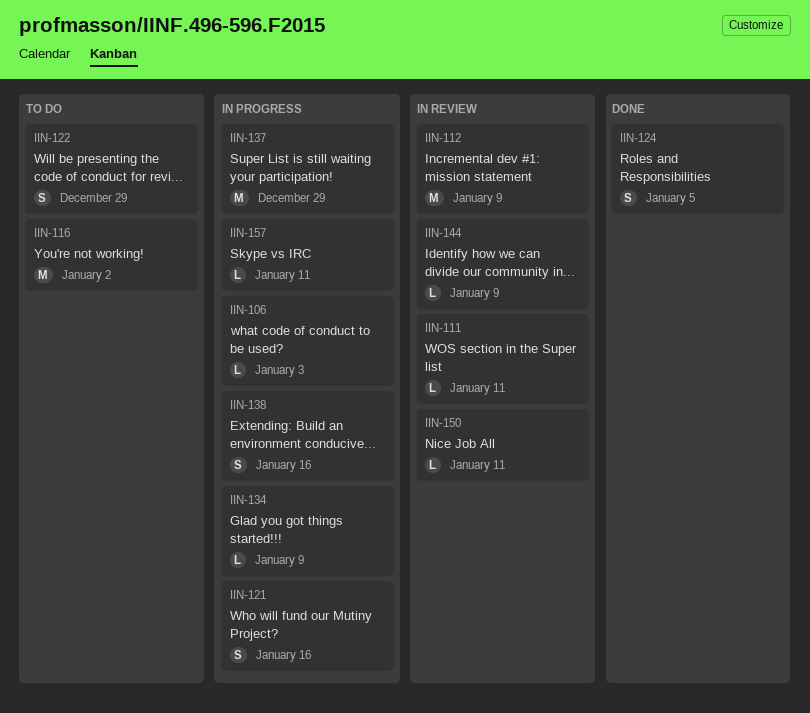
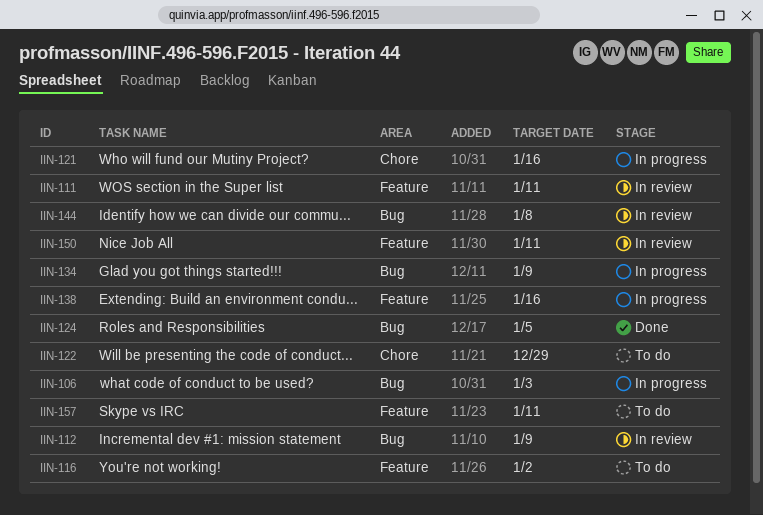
IIN-137: present -> none
IIN-144, due: Jan 9 -> Jan 8
IIN-157, status: In progress -> To do

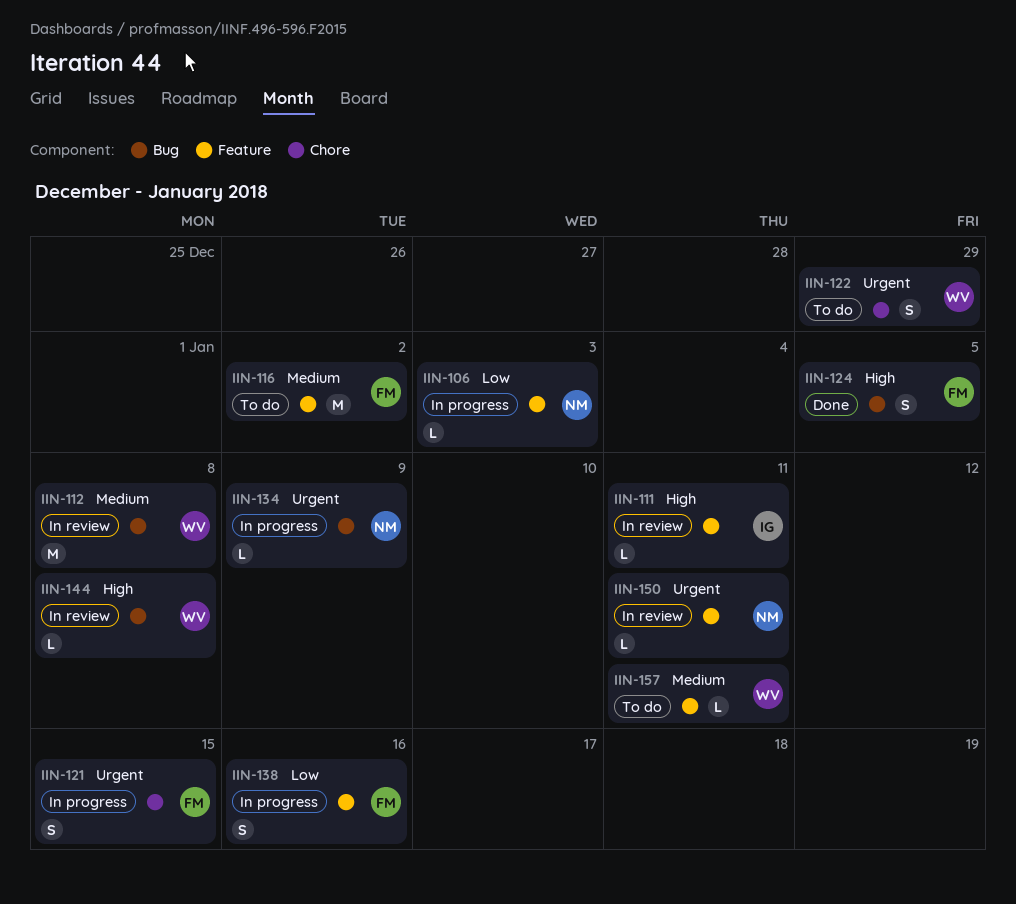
IIN-106, label: Bug -> Feature
IIN-112, due: Jan 9 -> Jan 8
IIN-121, due: Jan 16 -> Jan 15

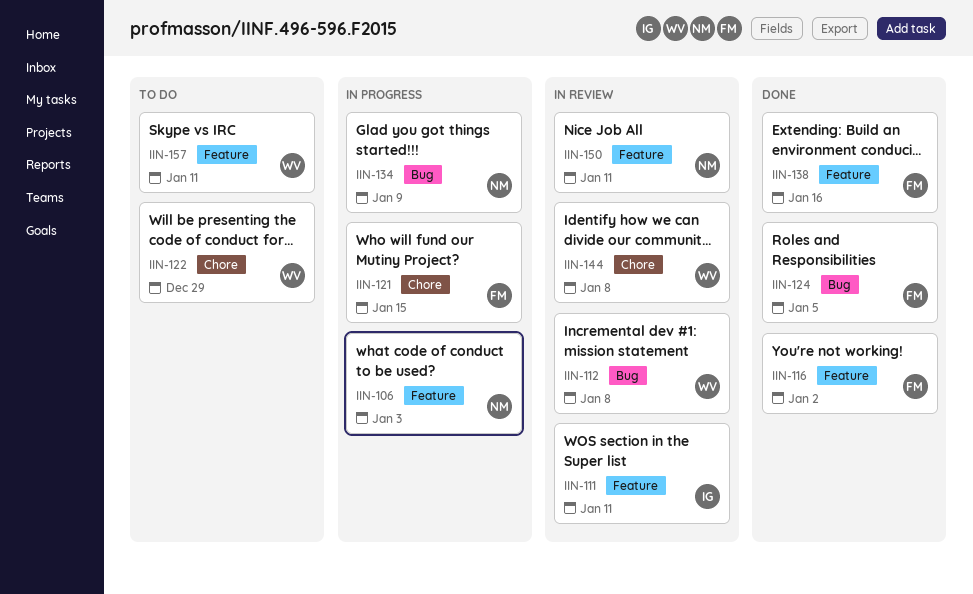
IIN-116, status: To do -> Done
IIN-138, status: In progress -> Done
IIN-144, label: Bug -> Chore

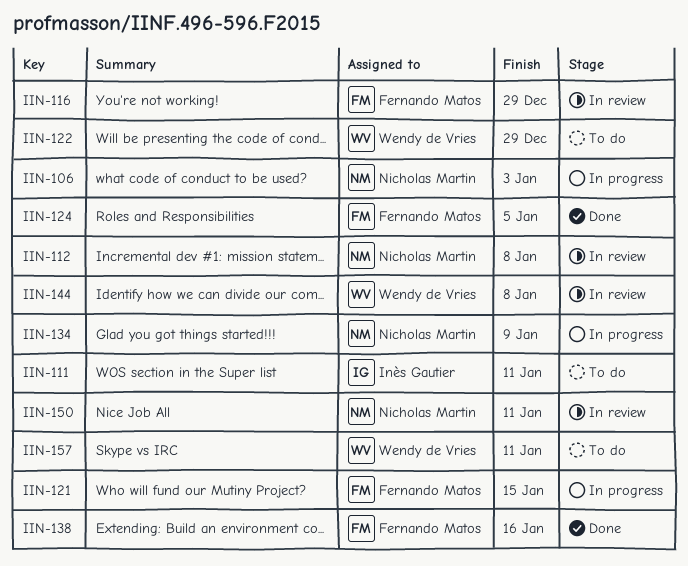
IIN-111, status: In review -> To do
IIN-112, owner: Wendy de Vries -> Nicholas Martin
IIN-116, status: Done -> In review
IIN-116, due: Jan 2 -> Dec 29

